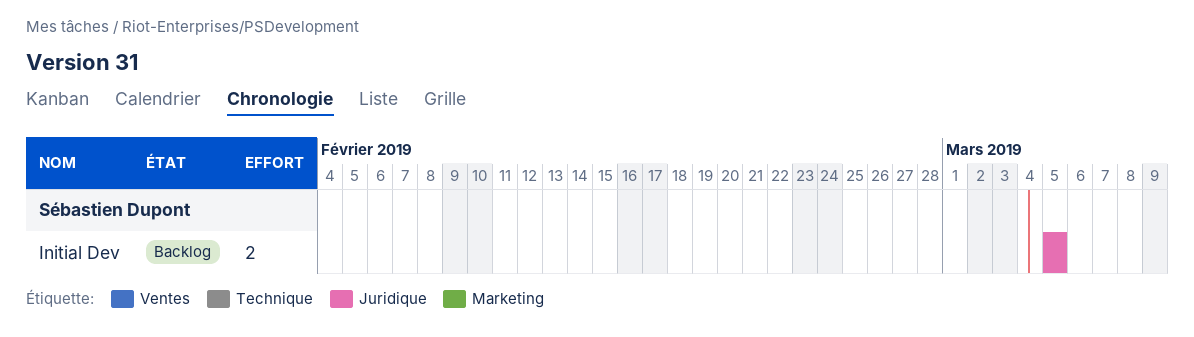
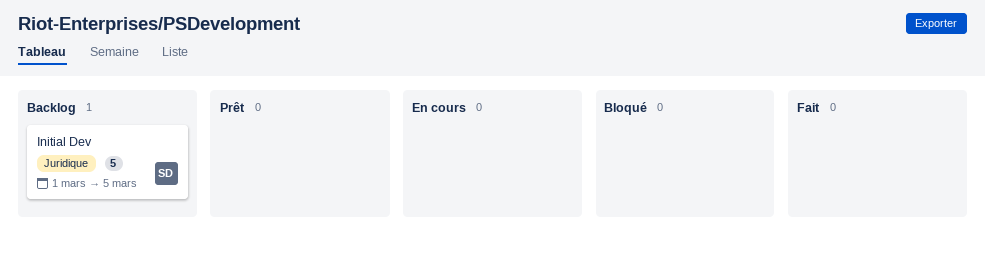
Initial Dev, estimate: 2 -> 5
Initial Dev, start: Mar 5 -> Mar 1

